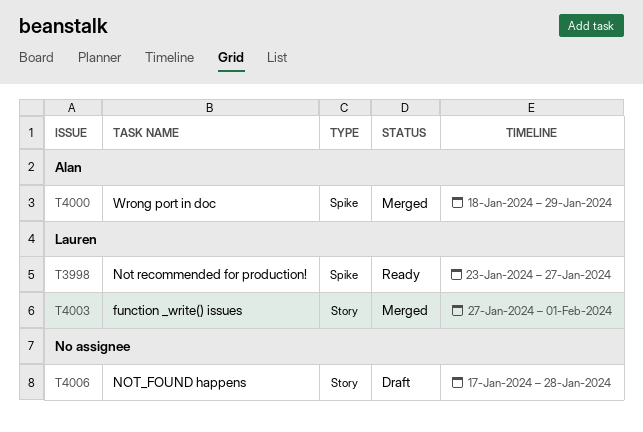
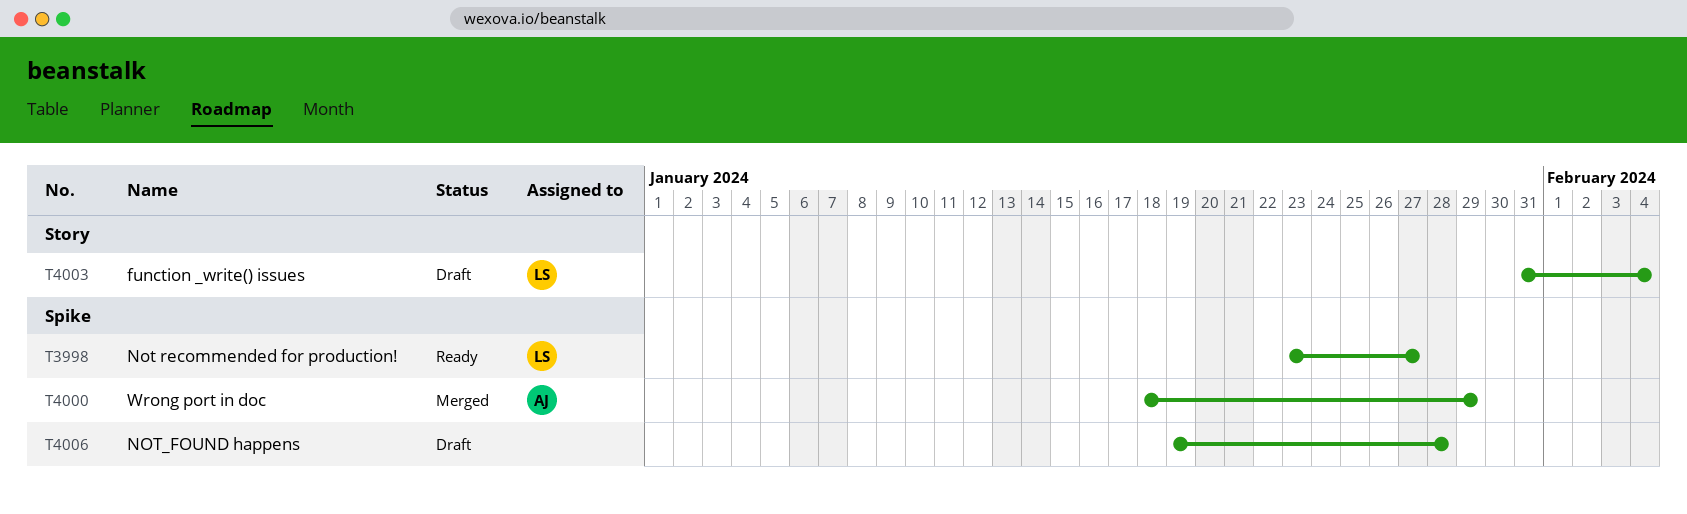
T4003, status: Merged -> Draft
T4003, start: Jan 27 -> Jan 31
T4003, due: Feb 1 -> Feb 4
T4006, label: Story -> Spike
T4006, start: Jan 17 -> Jan 19

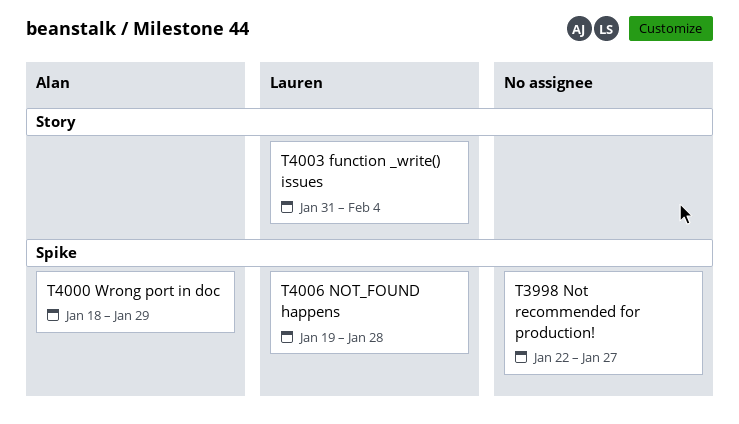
T3998, owner: Lauren -> none
T3998, start: Jan 23 -> Jan 22
T4006, owner: none -> Lauren

